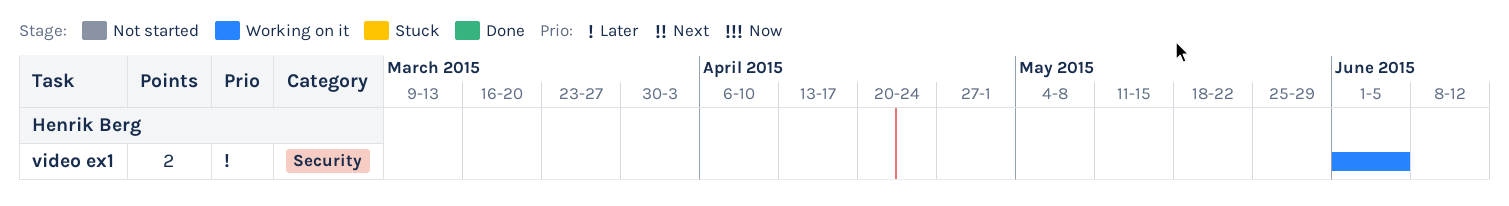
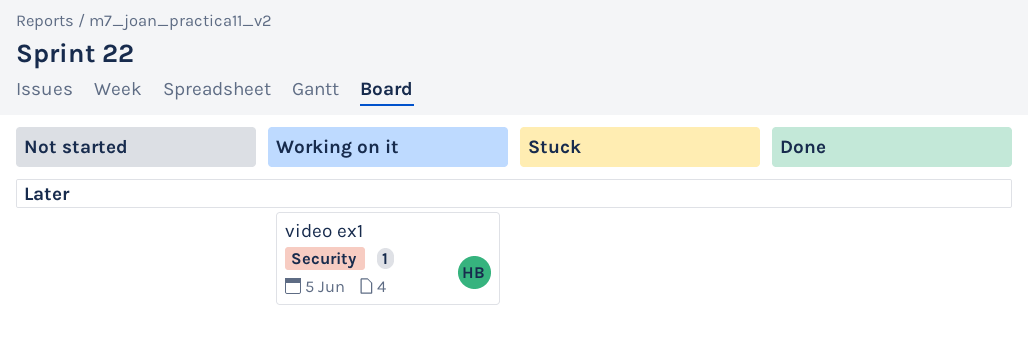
video ex1, estimate: 2 -> 1

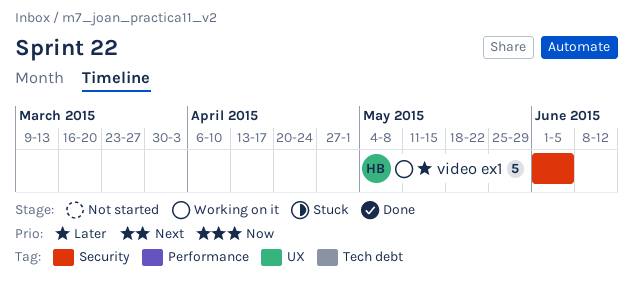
video ex1, estimate: 1 -> 5

